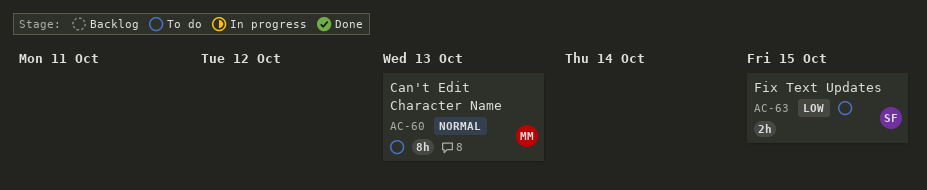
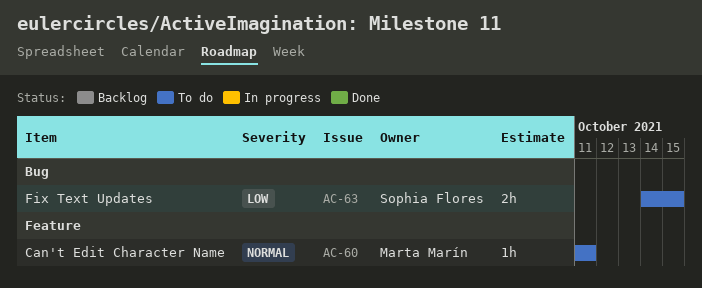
AC-60, estimate: 8h -> 1h
AC-60, due: Oct 13 -> Oct 11

